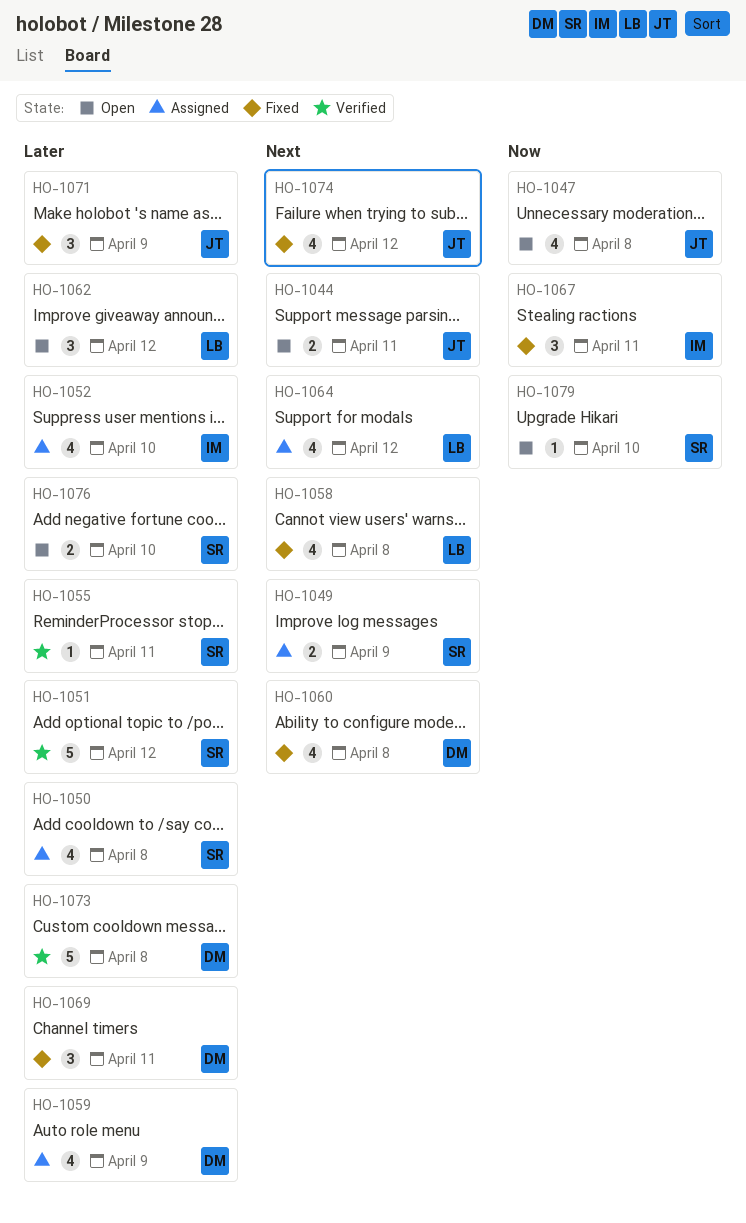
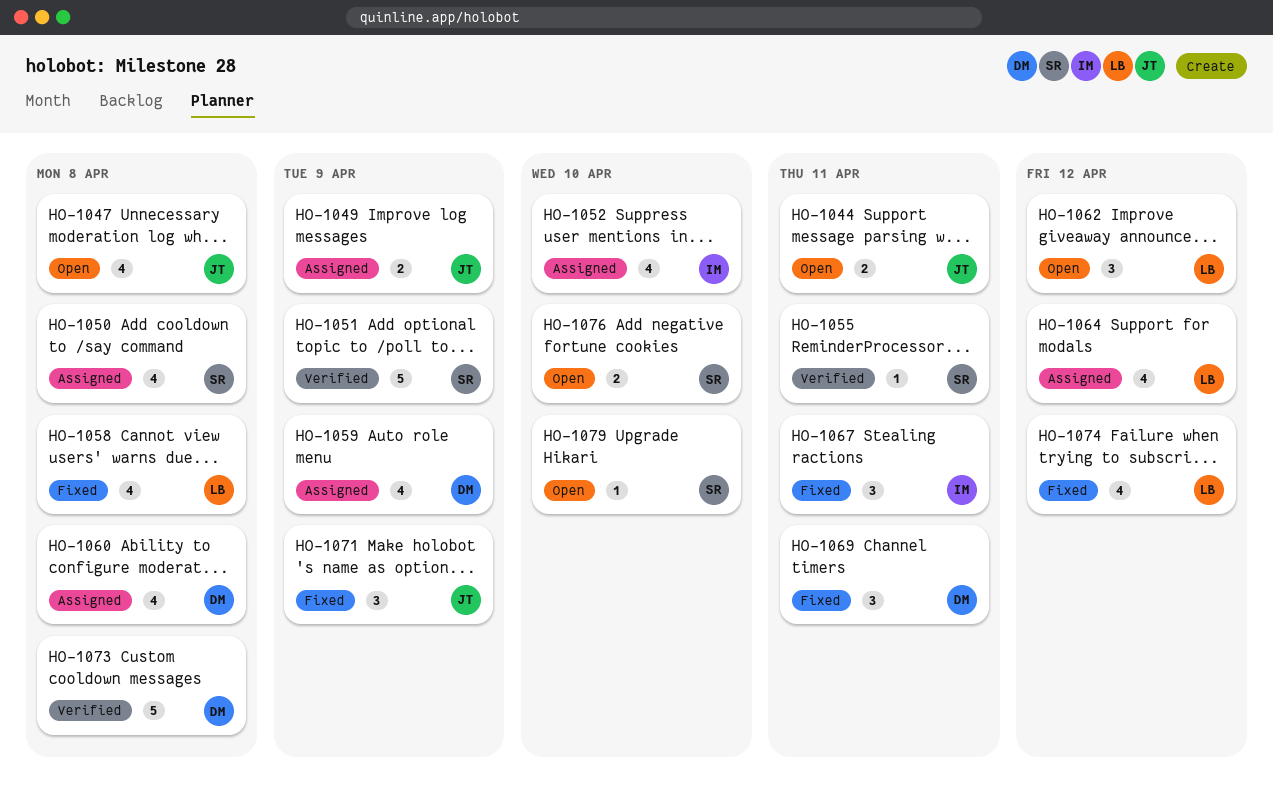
HO-1049, owner: SR -> JT
HO-1051, due: Apr 12 -> Apr 9
HO-1060, status: Fixed -> Assigned
HO-1074, owner: JT -> LB

